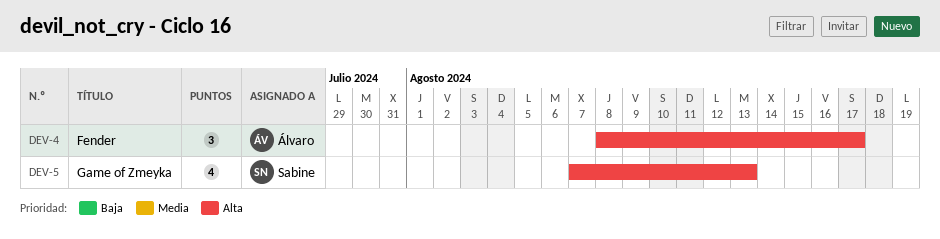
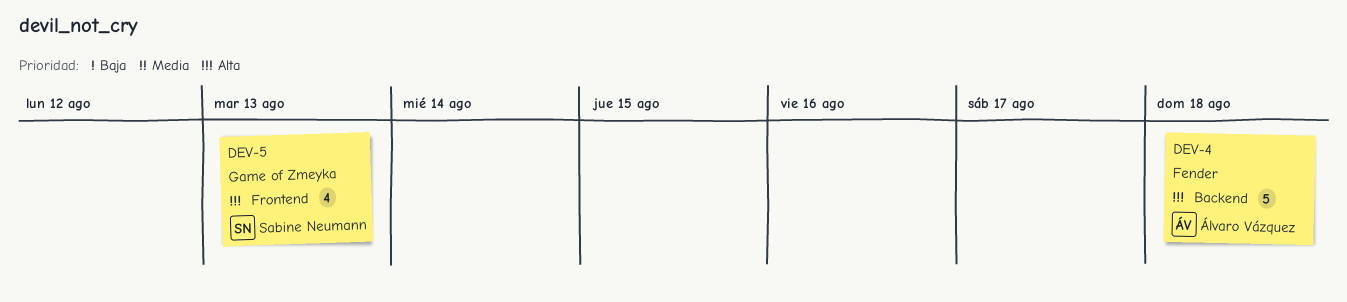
DEV-4, estimate: 3 -> 5
DEV-4, due: Aug 17 -> Aug 18

